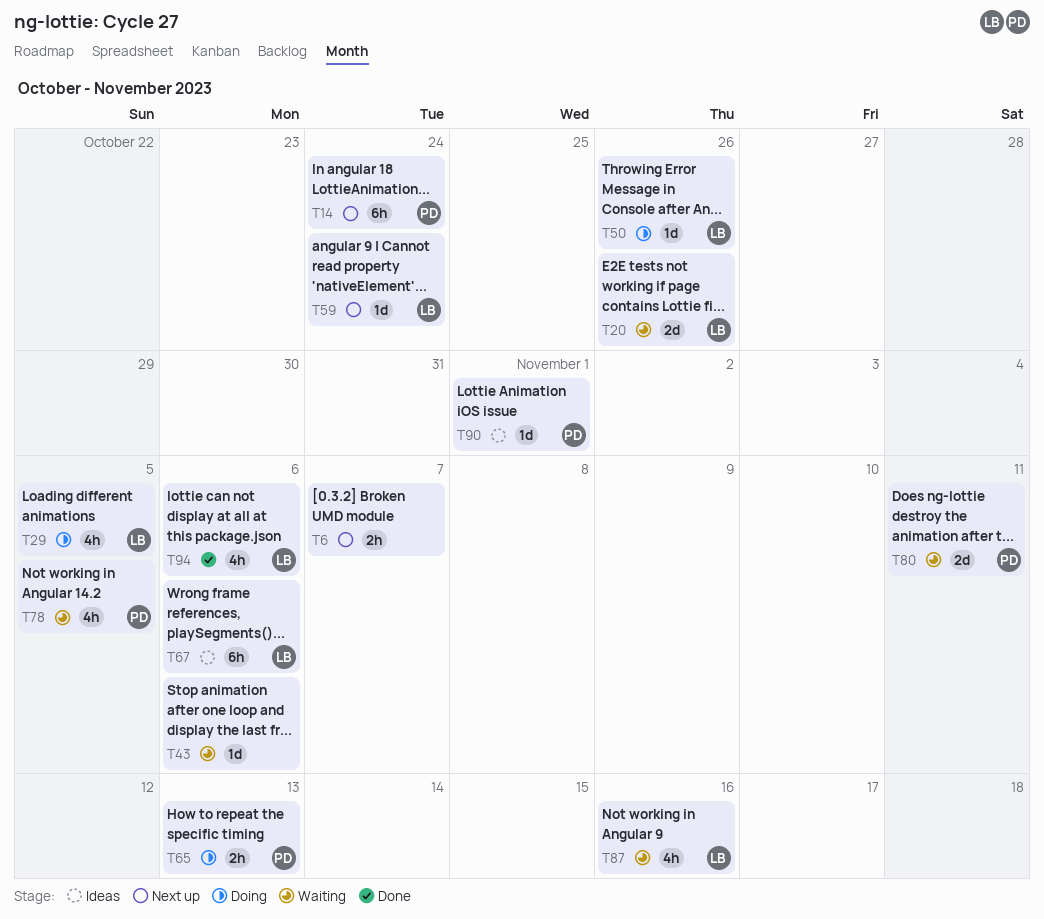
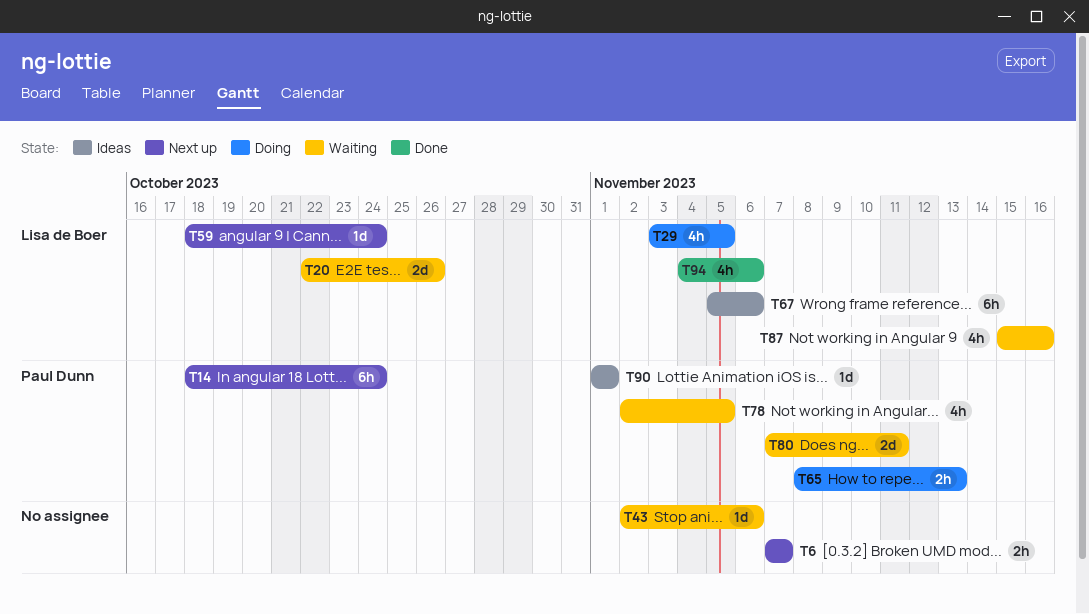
T50: present -> none

